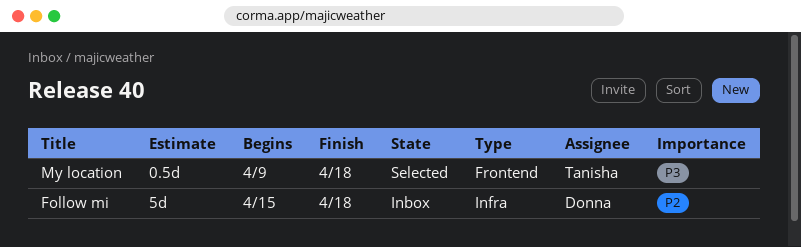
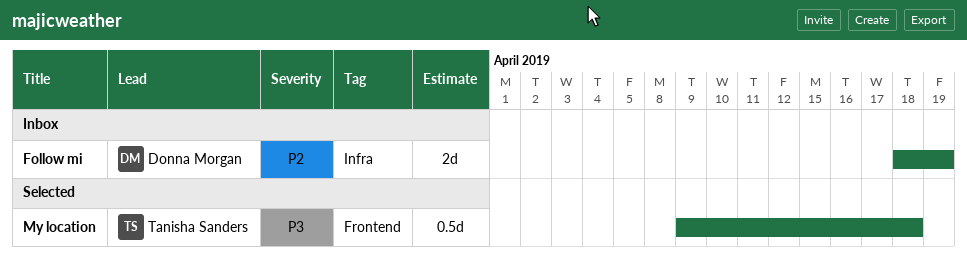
Follow mi, estimate: 5d -> 2d
Follow mi, start: Apr 15 -> Apr 18
Follow mi, due: Apr 18 -> Apr 19

